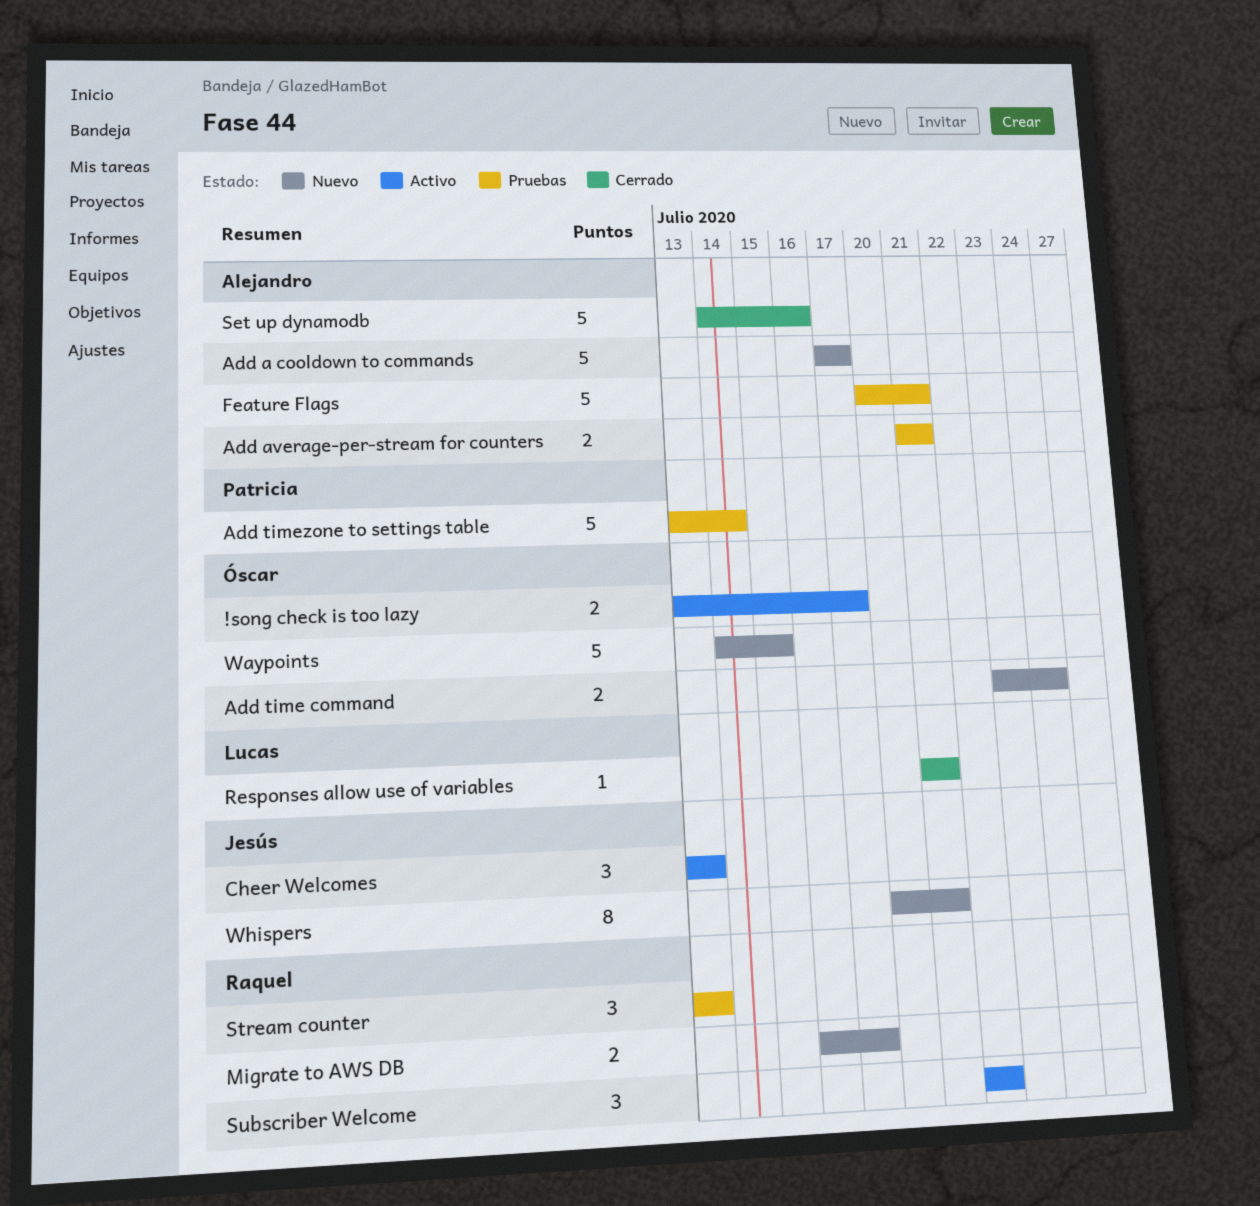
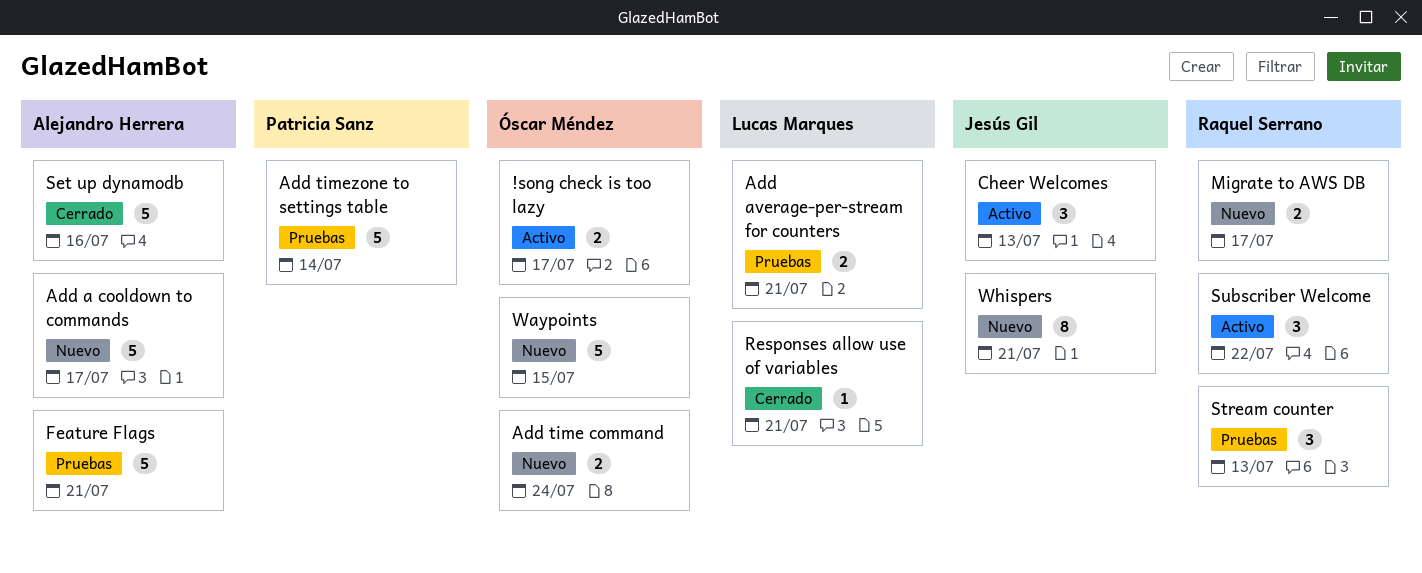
Add average-per-stream for counters, owner: Alejandro Herrera -> Lucas Marques

